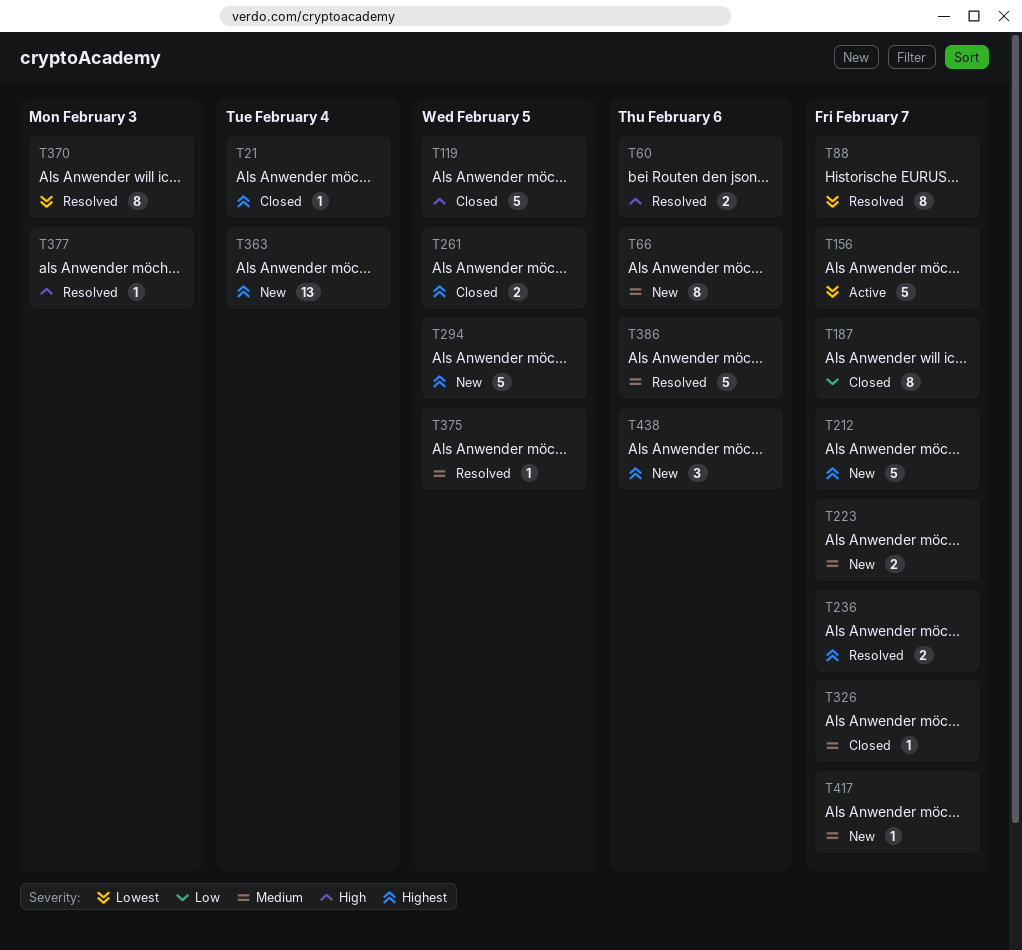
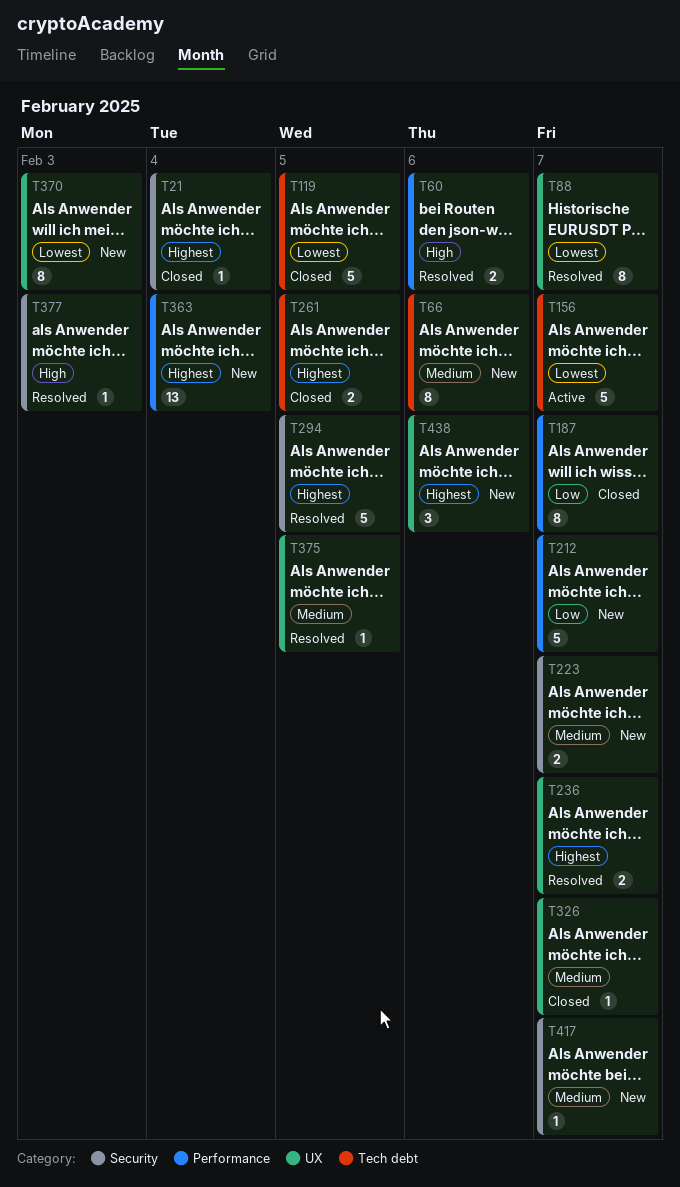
T119, priority: High -> Lowest
T212, priority: Highest -> Low
T294, status: New -> Resolved
T370, status: Resolved -> New
T386: present -> none

